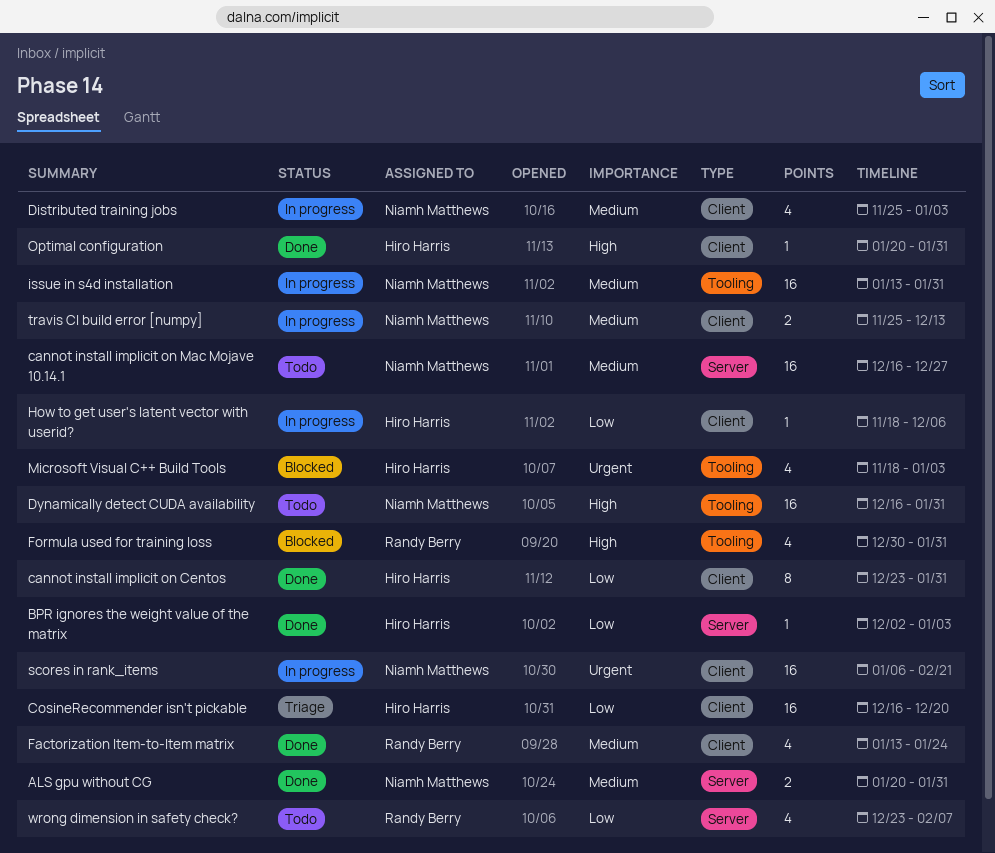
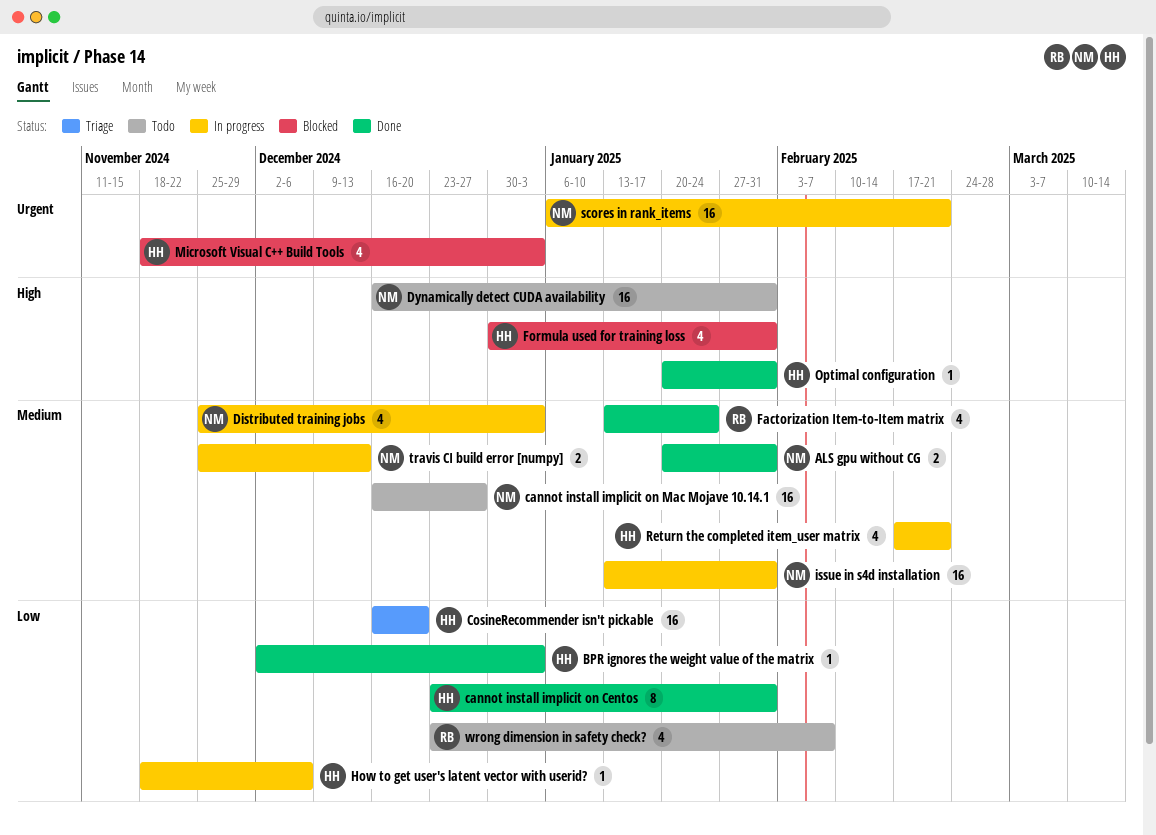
Formula used for training loss, owner: Randy Berry -> Hiro Harris
Return the completed item_user matrix: none -> present

